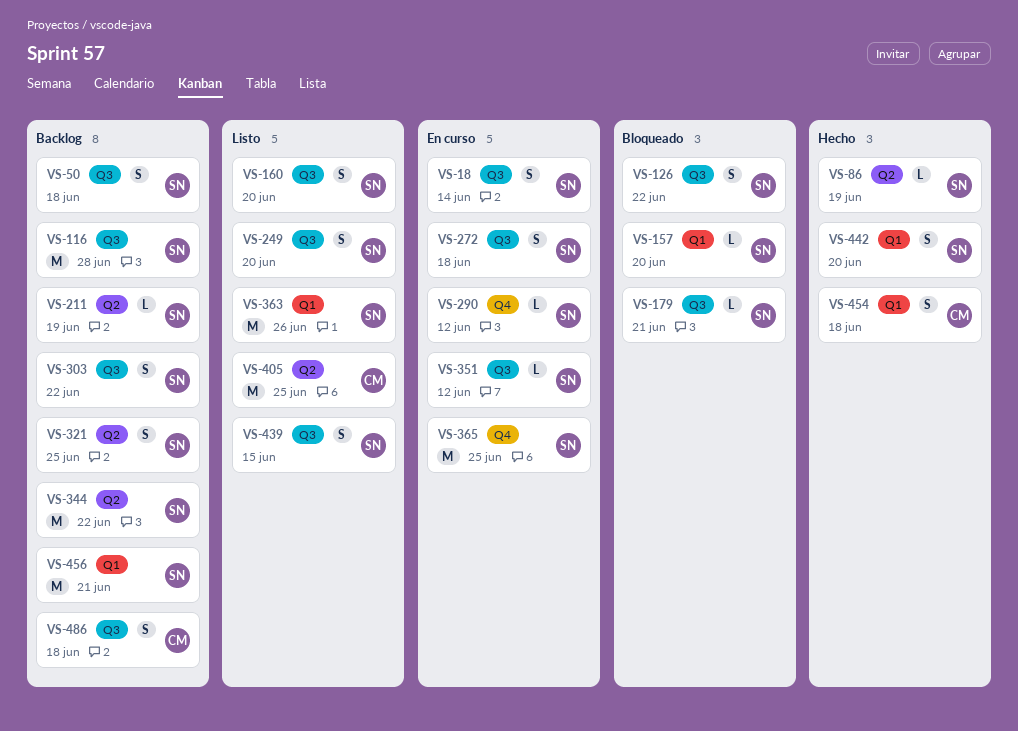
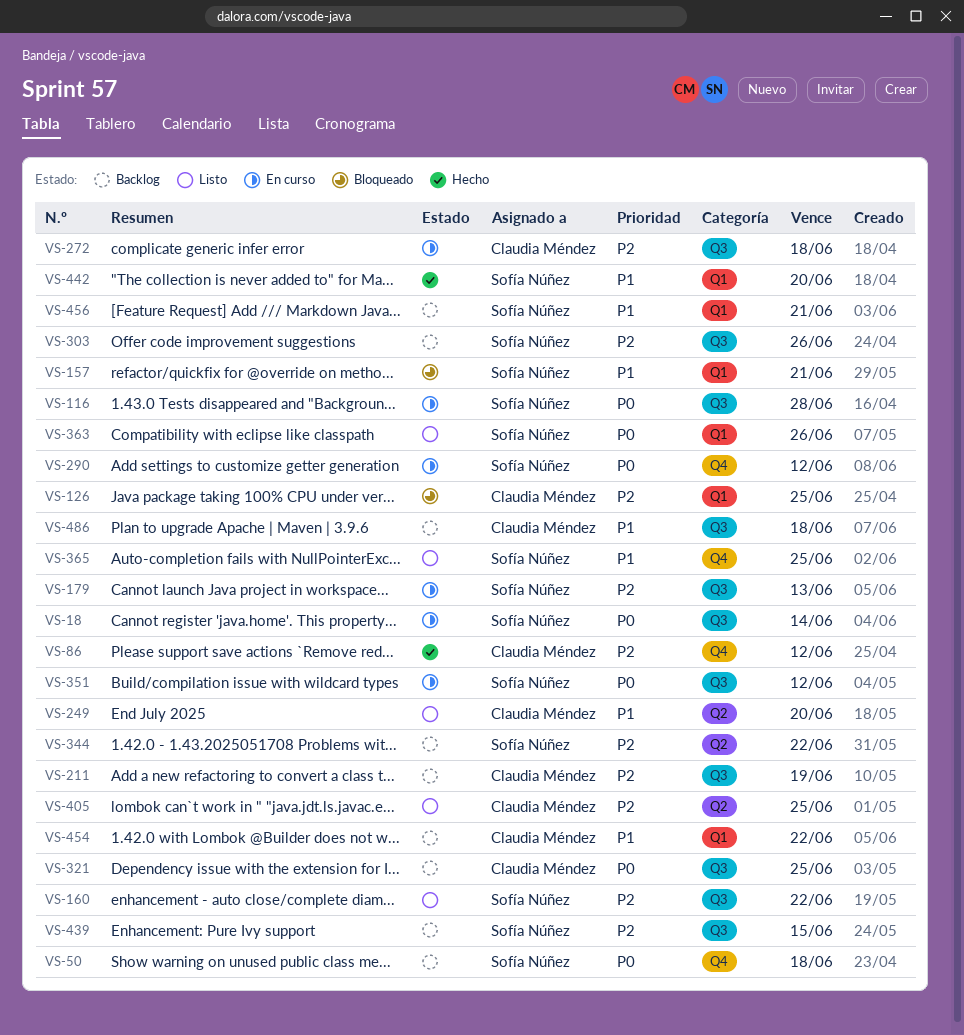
VS-50, label: Q3 -> Q4
VS-86, owner: Sofía Núñez -> Claudia Méndez
VS-86, label: Q2 -> Q4
VS-86, due: Jun 19 -> Jun 12
VS-116, status: Backlog -> En curso
VS-126, owner: Sofía Núñez -> Claudia Méndez
VS-126, label: Q3 -> Q1
VS-126, due: Jun 22 -> Jun 25
VS-157, due: Jun 20 -> Jun 21
VS-160, due: Jun 20 -> Jun 22
VS-179, status: Bloqueado -> En curso
VS-179, due: Jun 21 -> Jun 13
VS-211, owner: Sofía Núñez -> Claudia Méndez
VS-211, label: Q2 -> Q3
VS-249, owner: Sofía Núñez -> Claudia Méndez
VS-249, label: Q3 -> Q2
VS-272, owner: Sofía Núñez -> Claudia Méndez
VS-303, due: Jun 22 -> Jun 26
VS-321, owner: Sofía Núñez -> Claudia Méndez
VS-321, label: Q2 -> Q3
VS-365, status: En curso -> Listo
VS-439, status: Listo -> Backlog
VS-454, status: Hecho -> Backlog
VS-454, due: Jun 18 -> Jun 22

